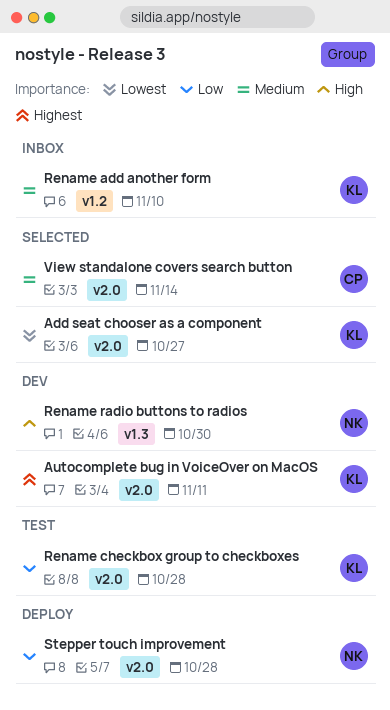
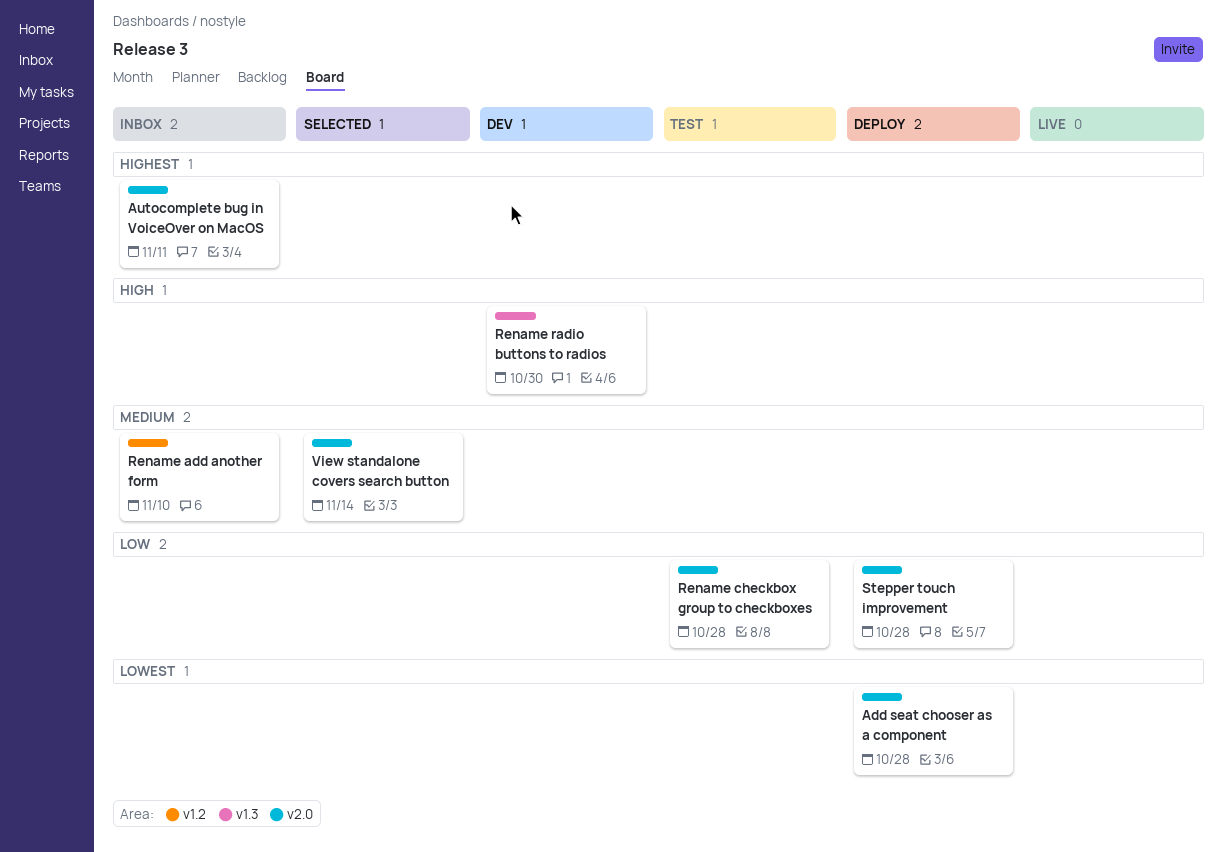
Add seat chooser as a component, status: Selected -> Deploy
Add seat chooser as a component, due: Oct 27 -> Oct 28
Autocomplete bug in VoiceOver on MacOS, status: Dev -> Inbox

